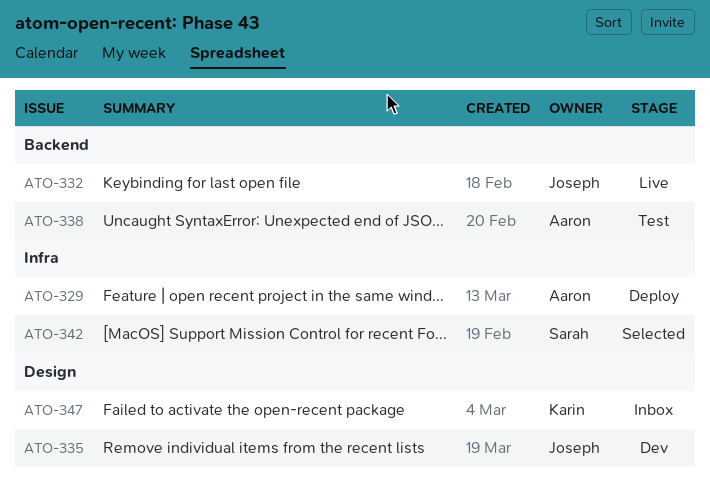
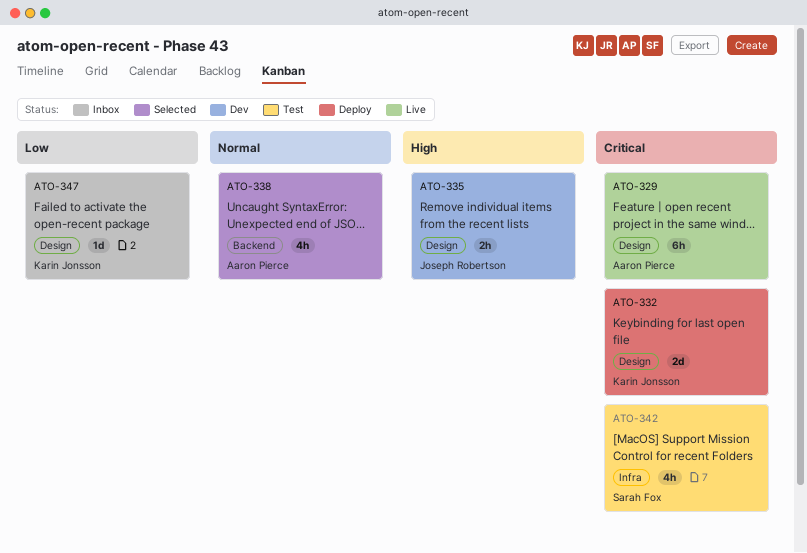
ATO-329, status: Deploy -> Live
ATO-329, label: Infra -> Design
ATO-332, status: Live -> Deploy
ATO-332, owner: Joseph Robertson -> Karin Jonsson
ATO-332, label: Backend -> Design
ATO-338, status: Test -> Selected
ATO-342, status: Selected -> Test

